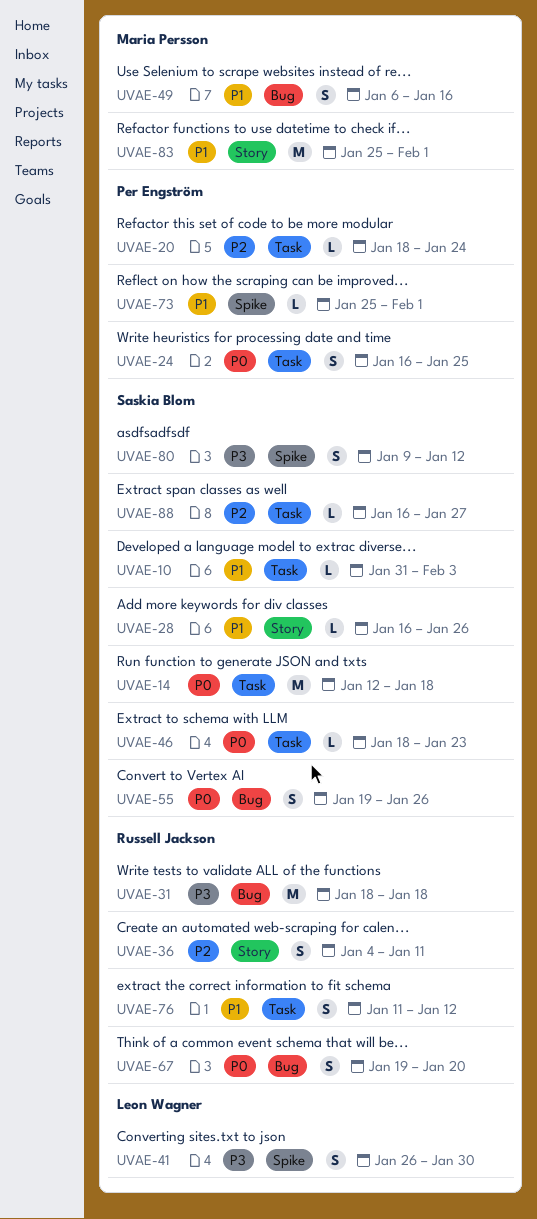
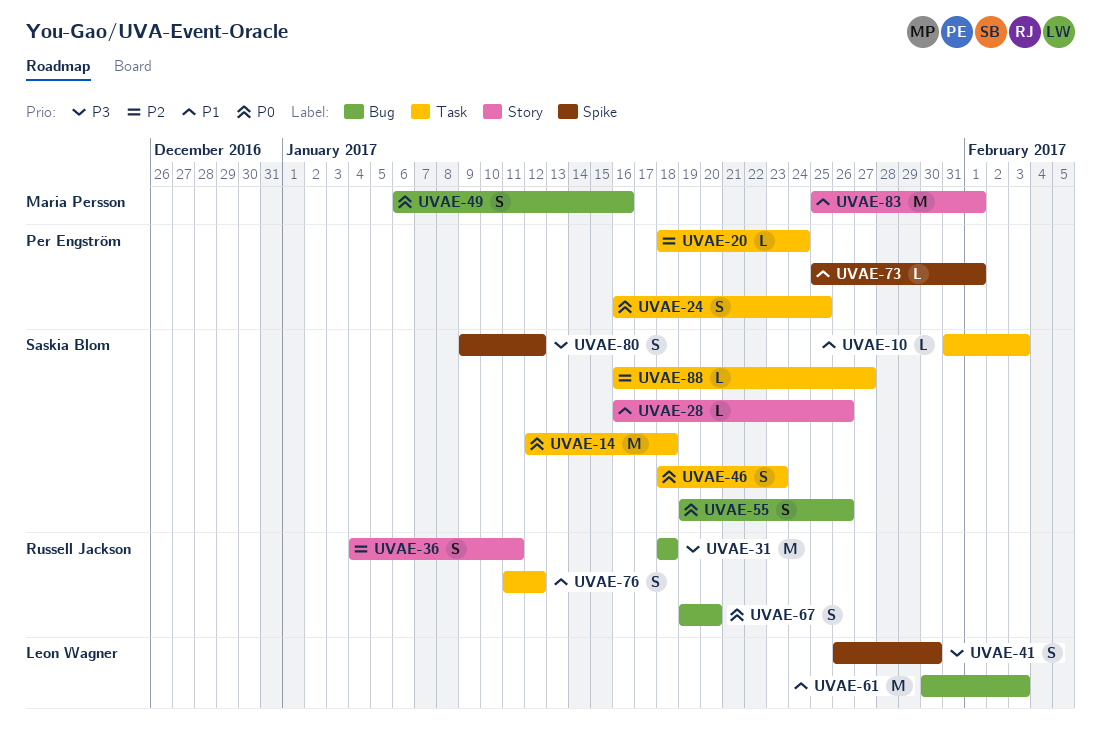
UVAE-46, estimate: L -> S
UVAE-49, priority: P1 -> P0
UVAE-61: none -> present

